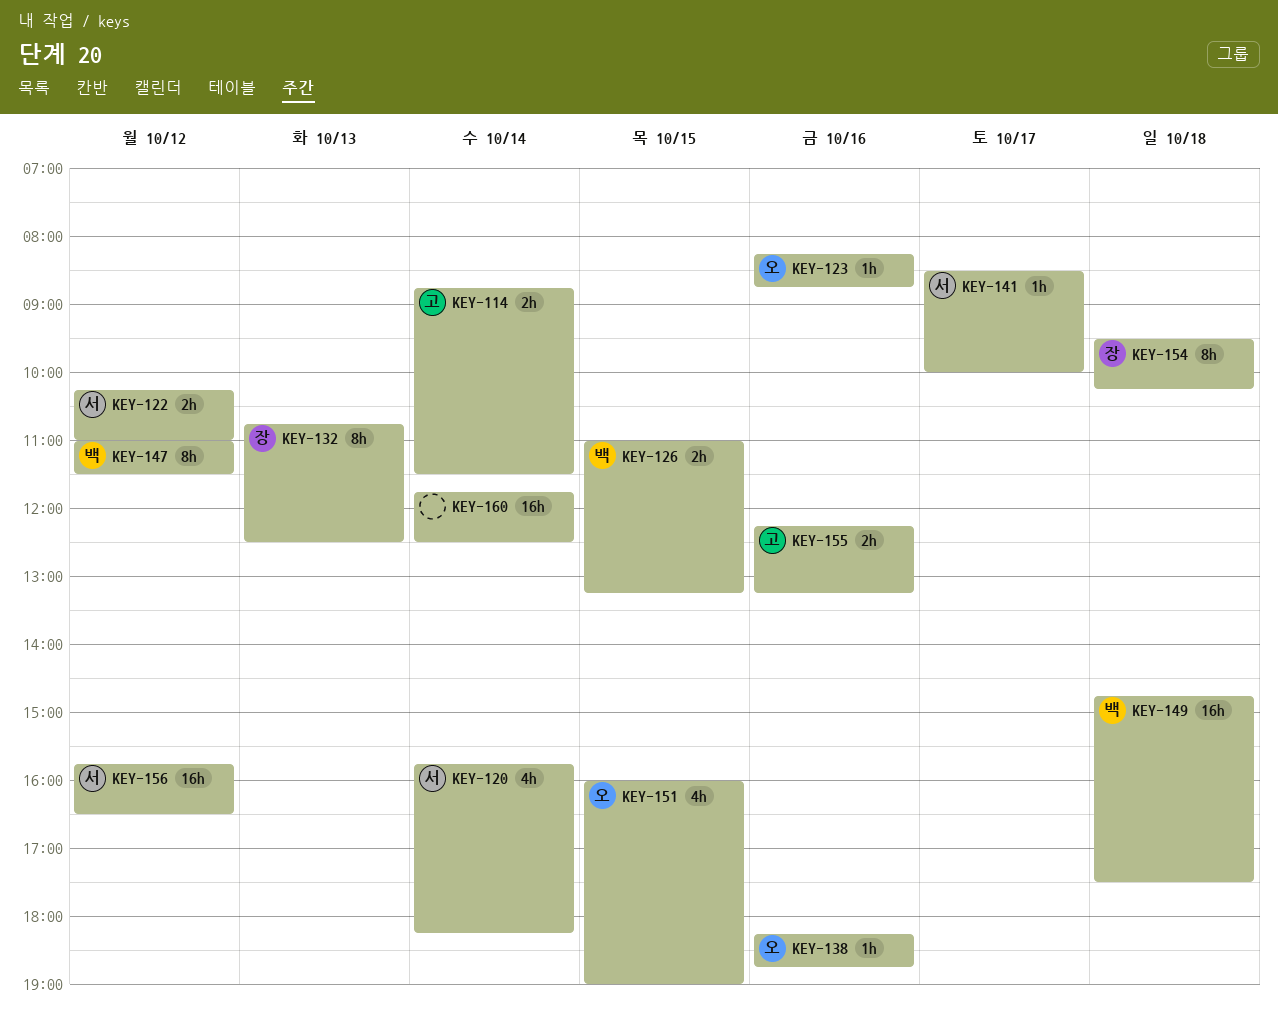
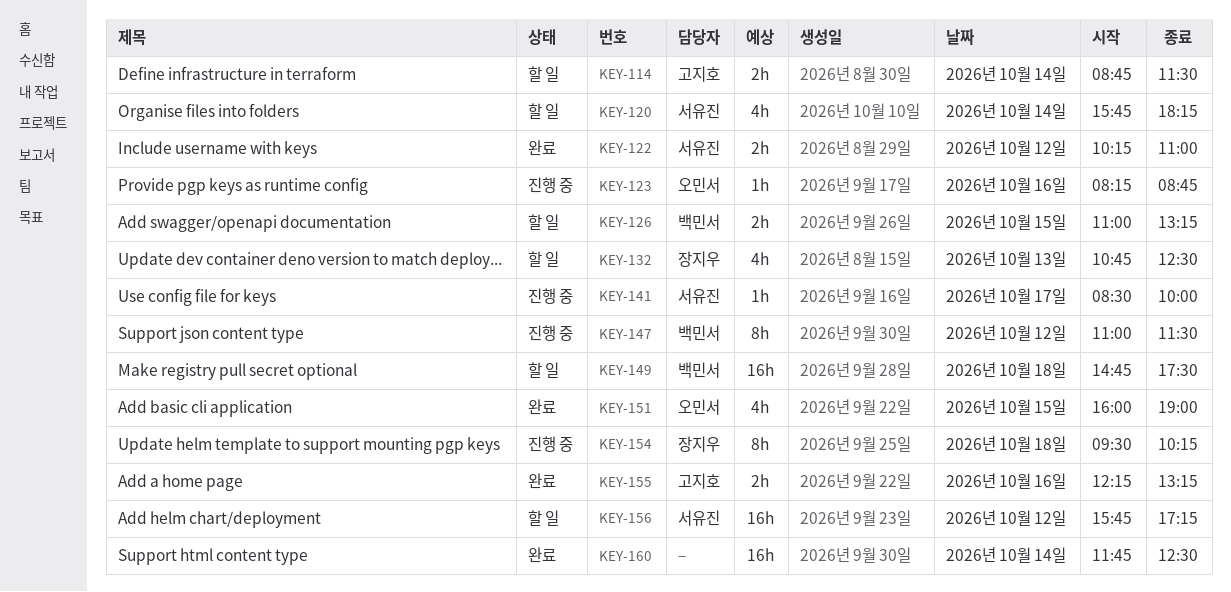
KEY-132, estimate: 8h -> 4h
KEY-138: present -> none
KEY-156, ends: 16:30 -> 17:15

